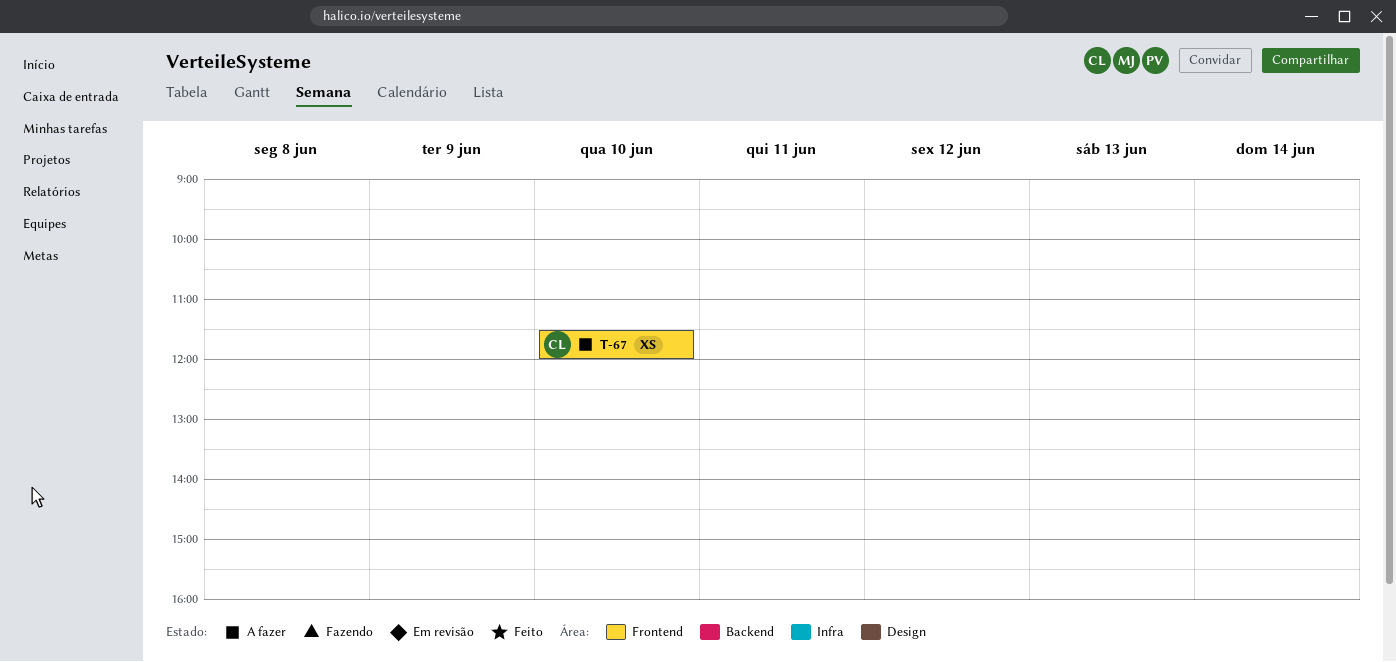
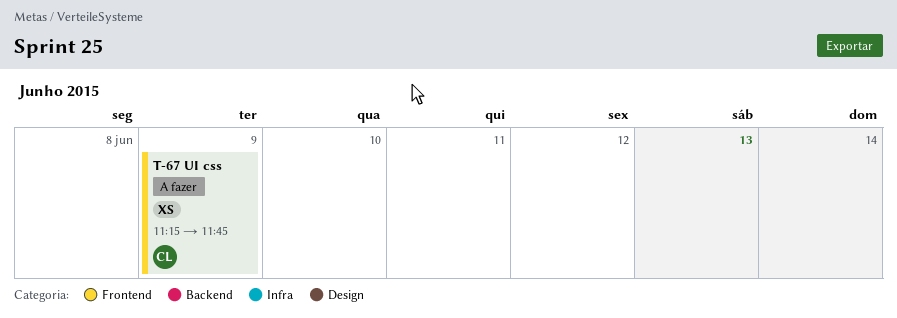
T-67, day: Jun 10 -> Jun 9
T-67, begins: 11:30 -> 11:15
T-67, ends: 12:00 -> 11:45

